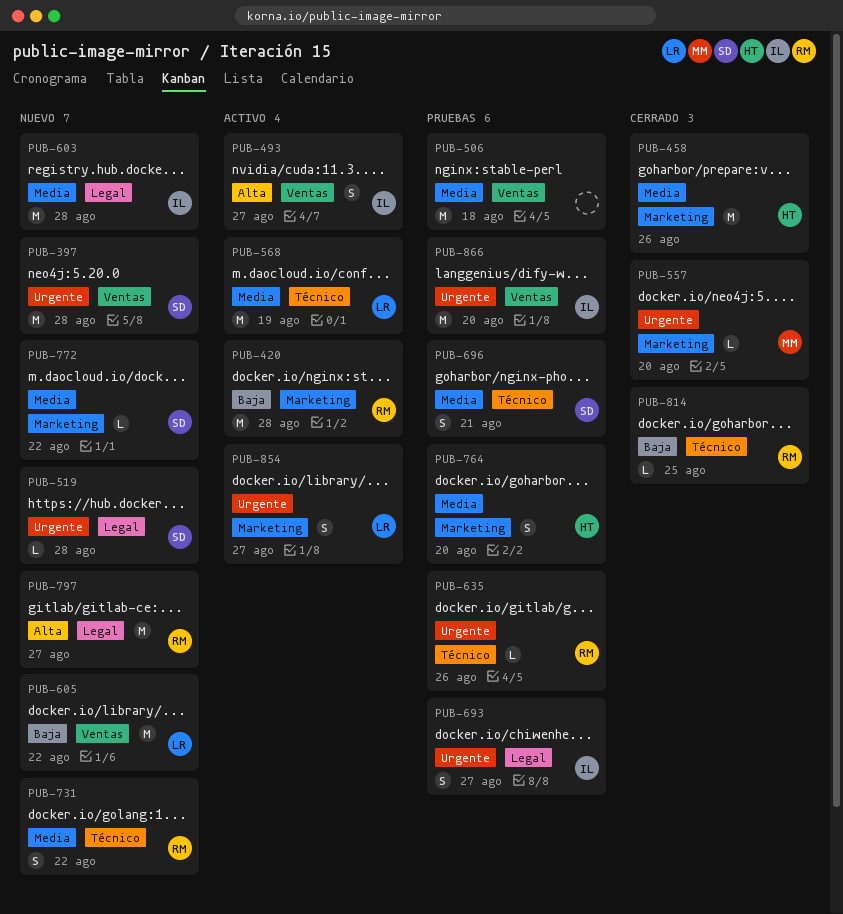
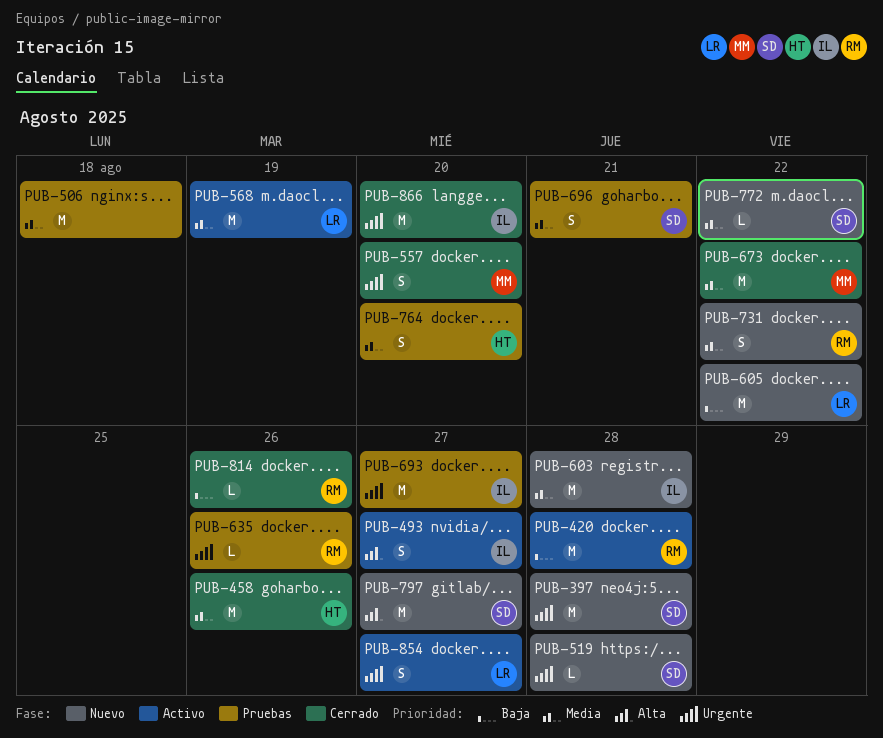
PUB-557, estimate: L -> S
PUB-673: none -> present
PUB-693, estimate: S -> M
PUB-797, owner: RM -> SD
PUB-814, due: Aug 25 -> Aug 26
PUB-866, status: Pruebas -> Cerrado

